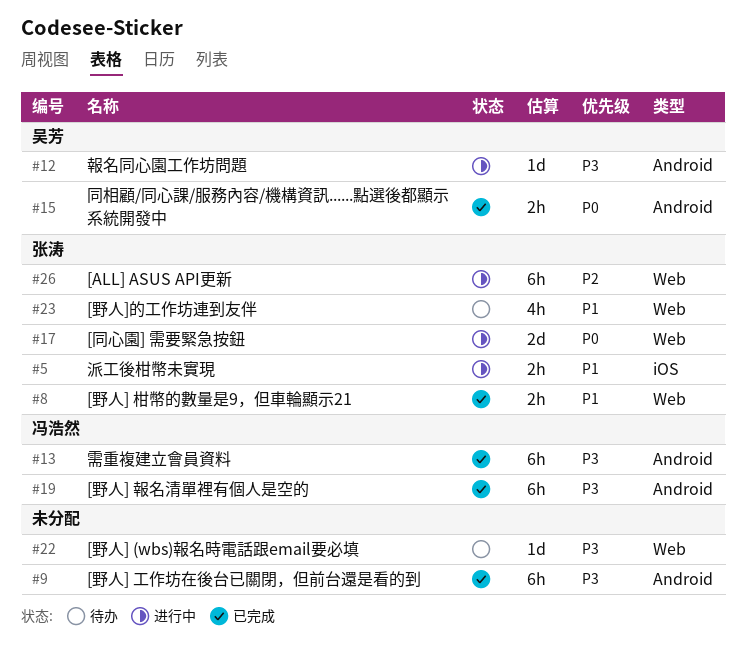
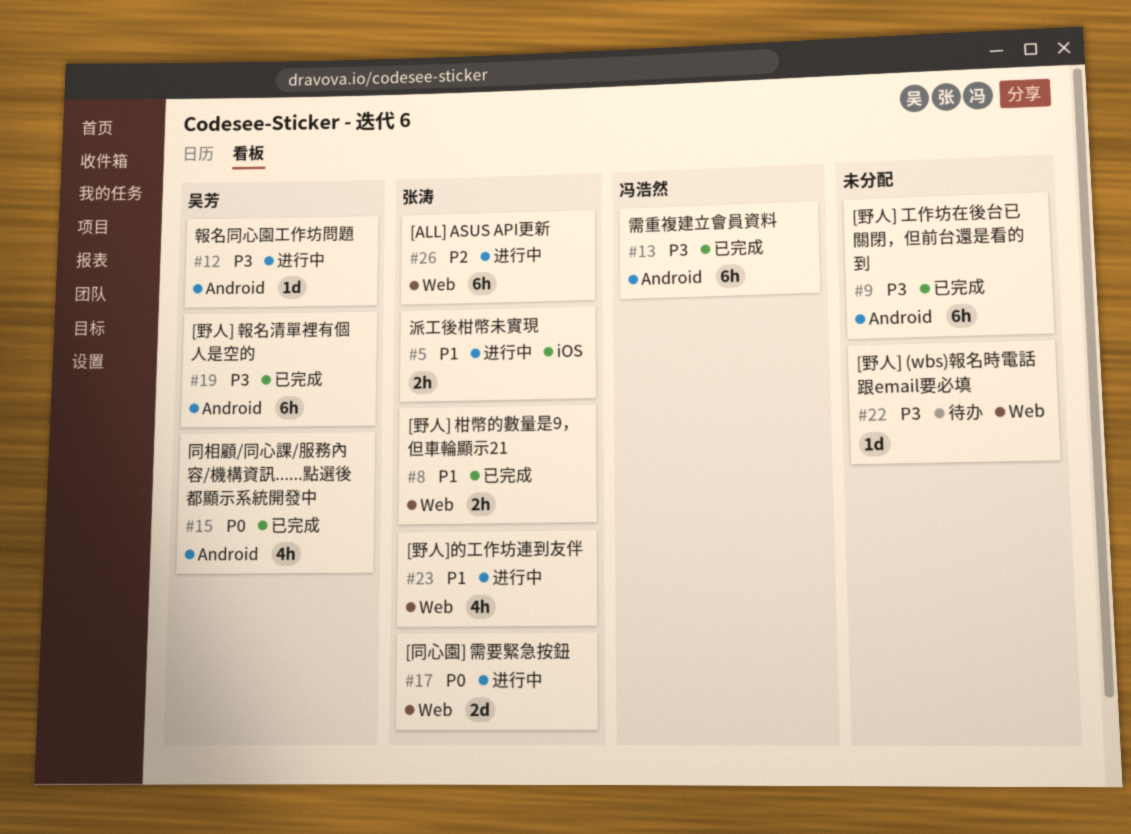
#15, estimate: 2h -> 4h
#19, owner: 冯浩然 -> 吴芳
#23, status: 待办 -> 进行中

